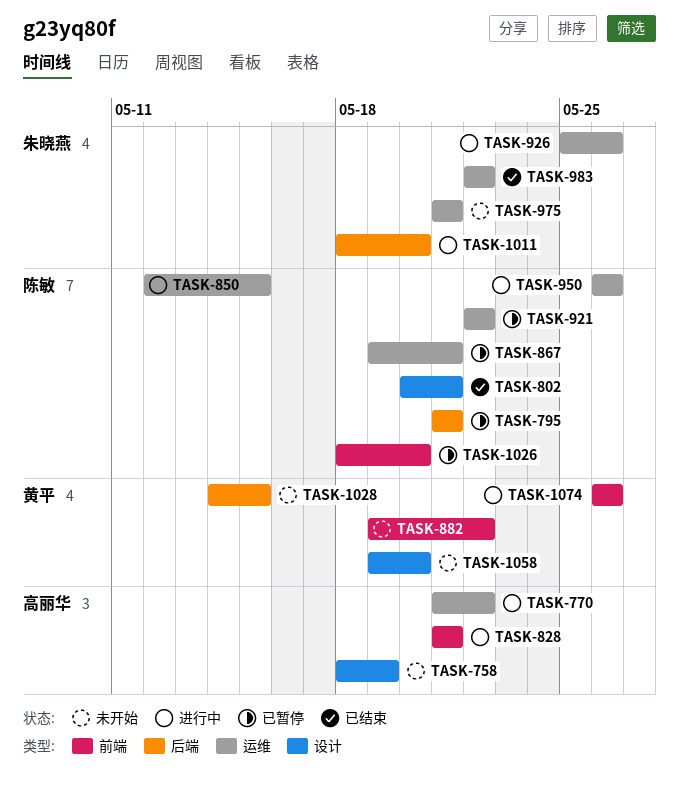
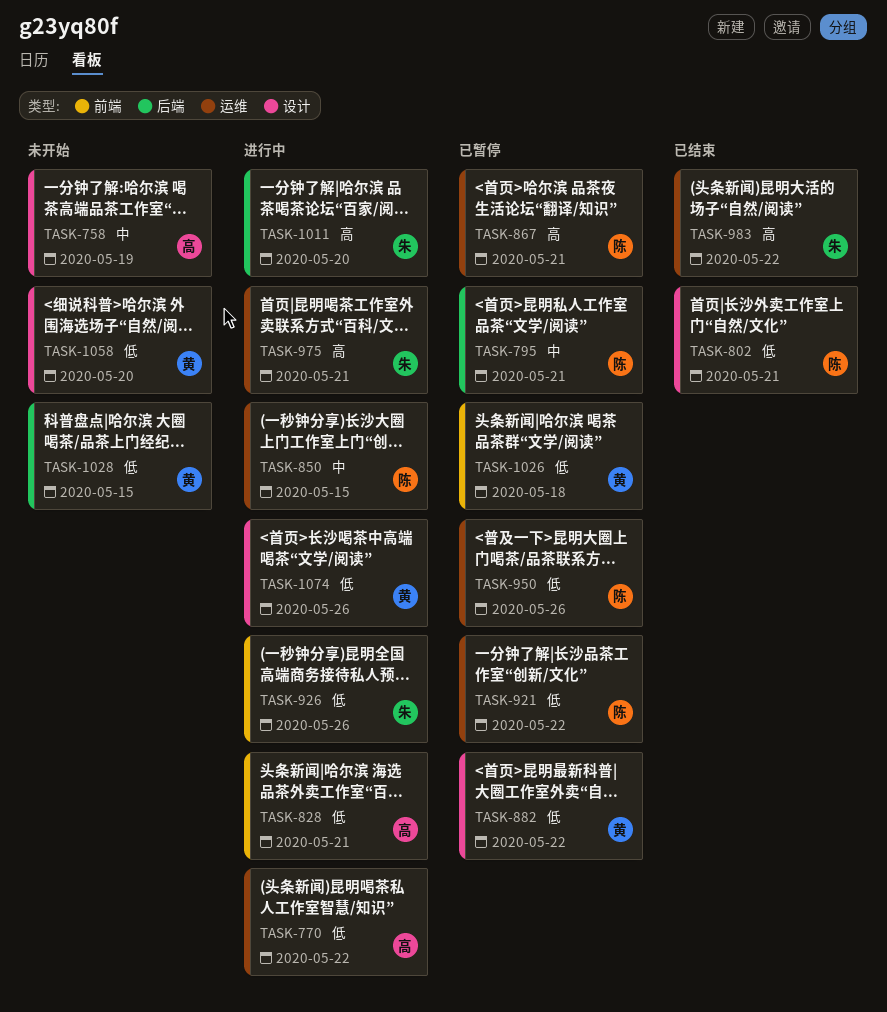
TASK-882, status: 未开始 -> 已暂停
TASK-882, label: 前端 -> 设计
TASK-926, label: 运维 -> 前端
TASK-950, status: 进行中 -> 已暂停
TASK-975, status: 未开始 -> 进行中
TASK-1026, owner: 陈敏 -> 黄平
TASK-1026, due: May 20 -> May 18
TASK-1074, label: 前端 -> 设计

